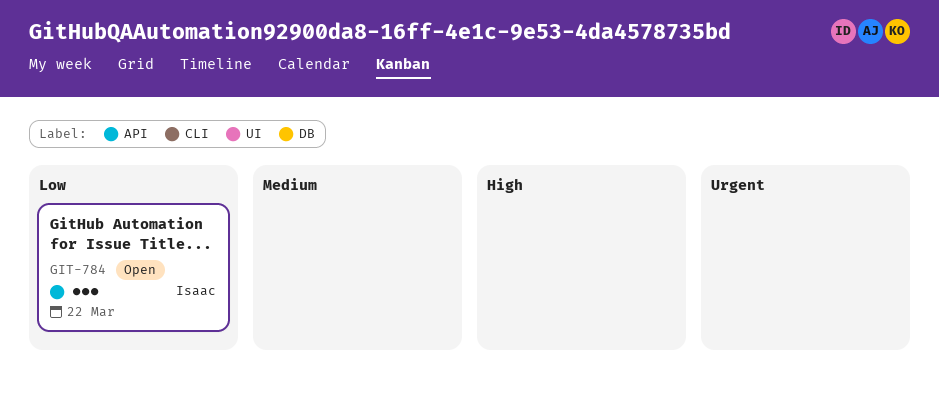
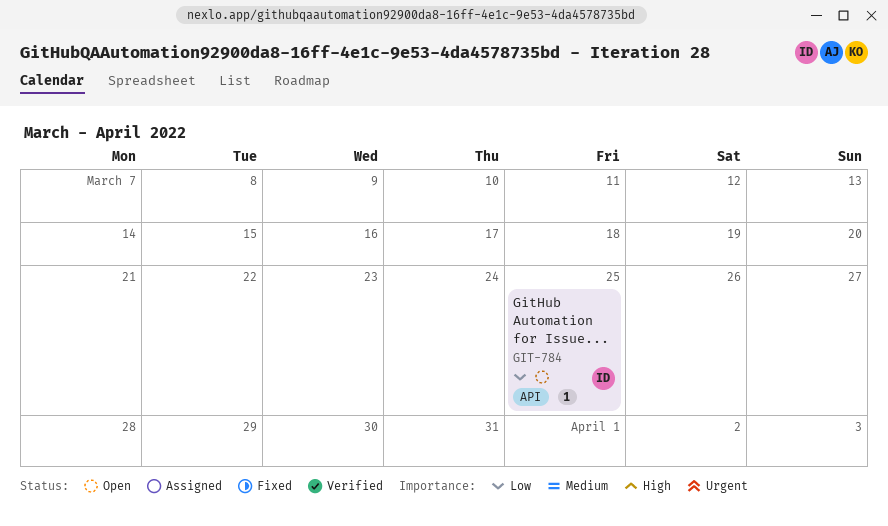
GIT-784, estimate: 3 -> 1
GIT-784, due: Mar 22 -> Mar 25

